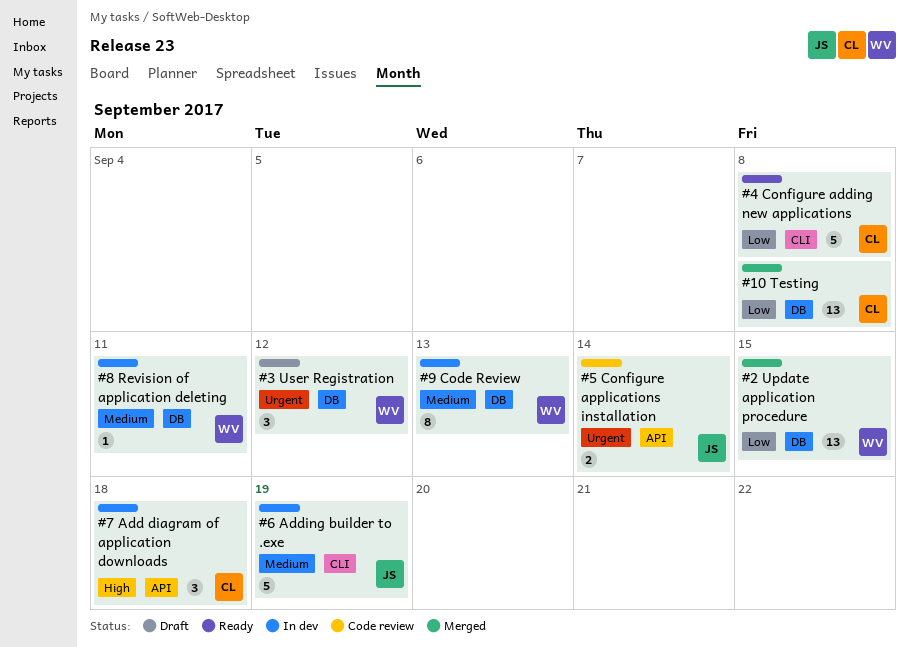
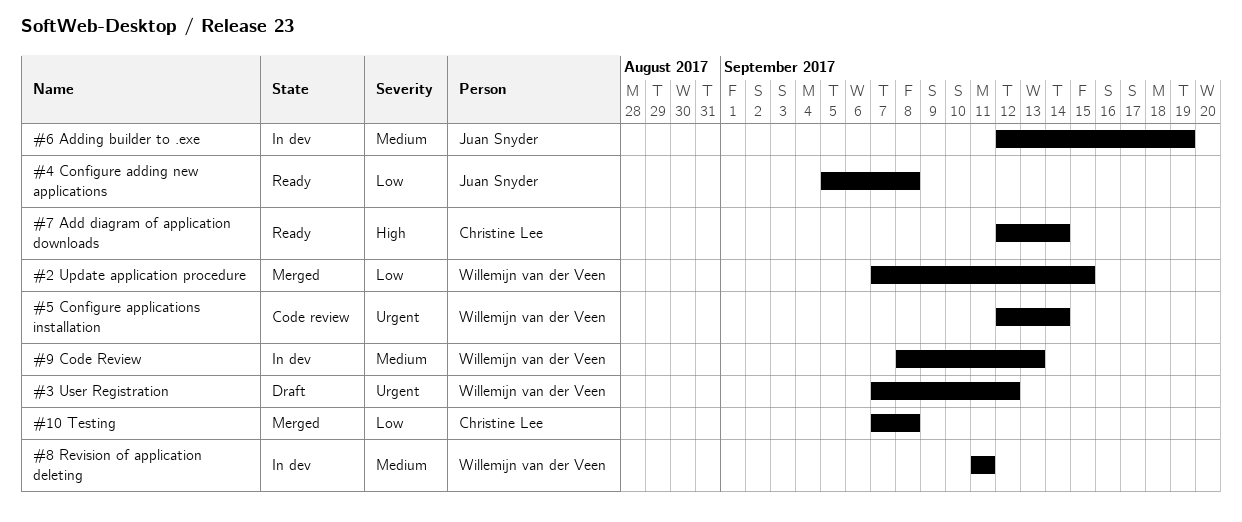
#4 Configure adding new applications, owner: Christine Lee -> Juan Snyder
#5 Configure applications installation, owner: Juan Snyder -> Willemijn van der Veen
#7 Add diagram of application downloads, status: In dev -> Ready
#7 Add diagram of application downloads, due: Sep 18 -> Sep 14

